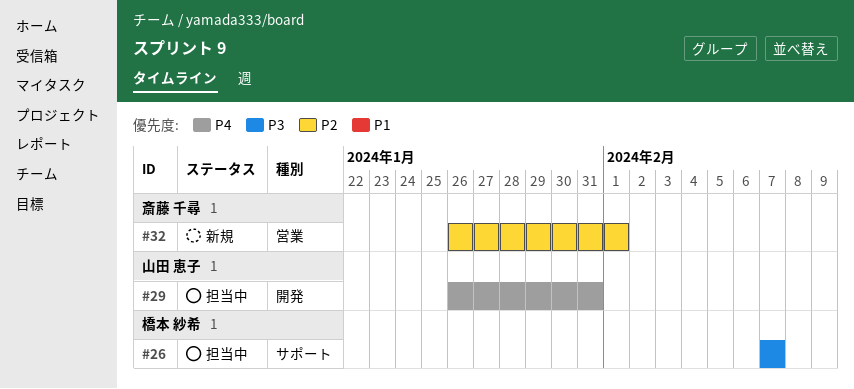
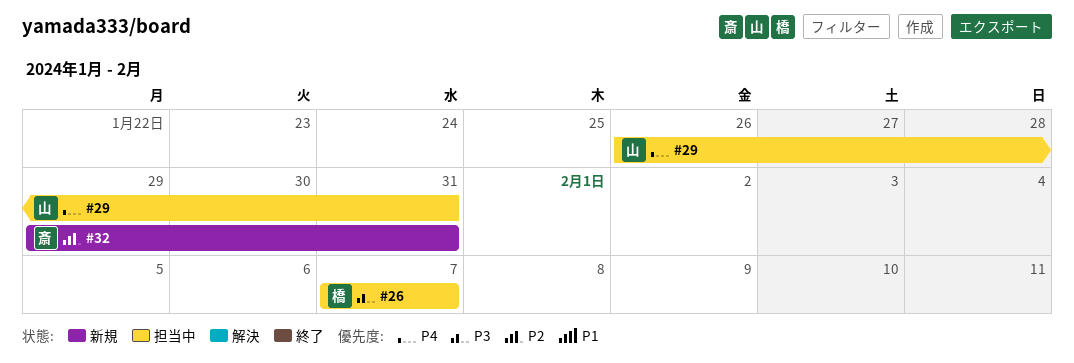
#32, start: Jan 26 -> Jan 29
#32, due: Feb 1 -> Jan 31

